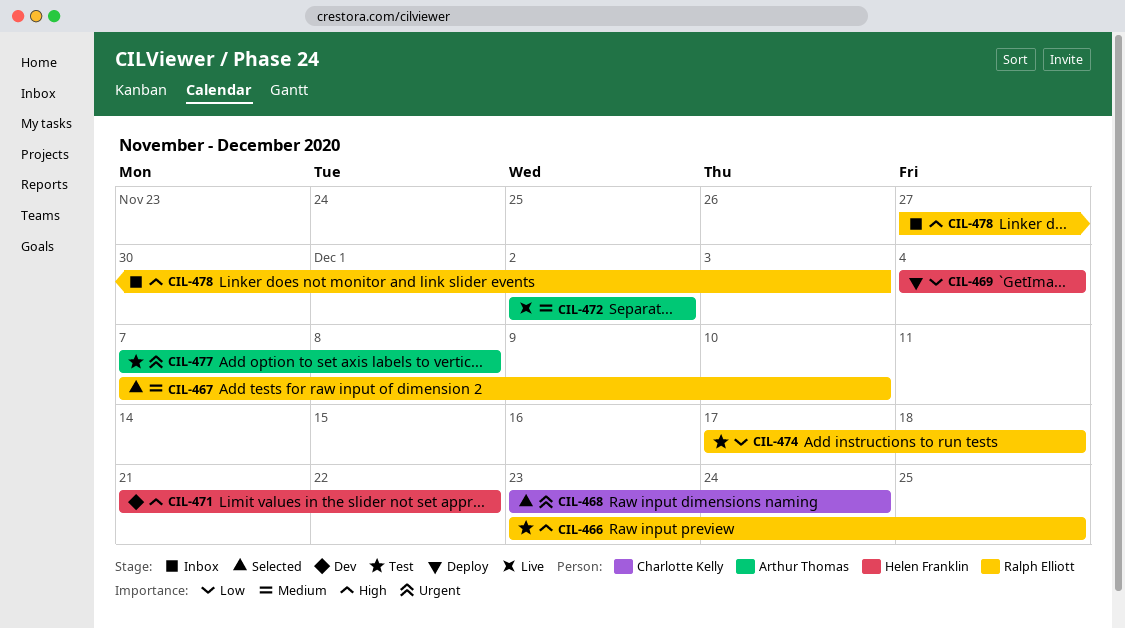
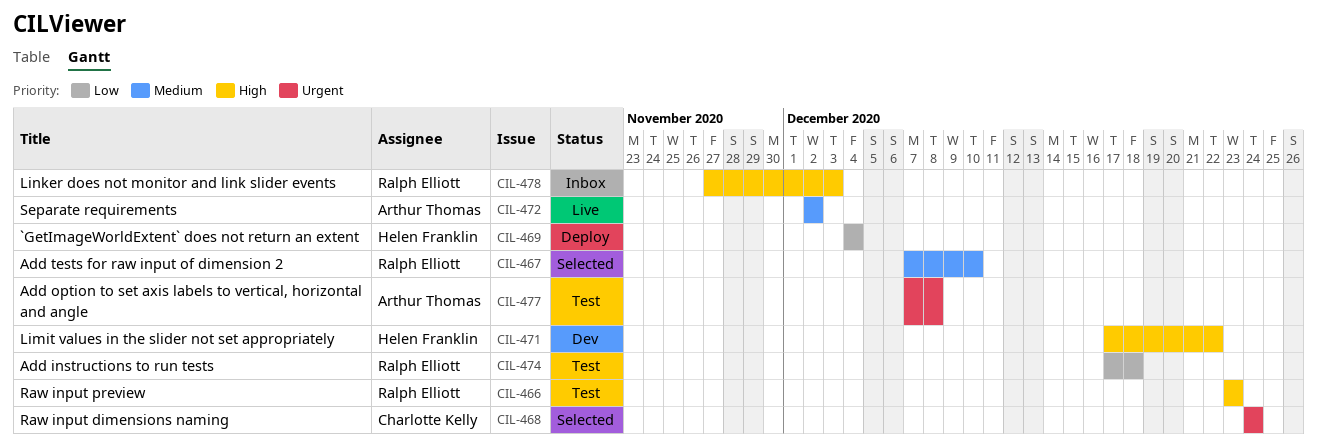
CIL-466, due: Dec 25 -> Dec 23
CIL-468, start: Dec 23 -> Dec 24
CIL-471, start: Dec 21 -> Dec 17

